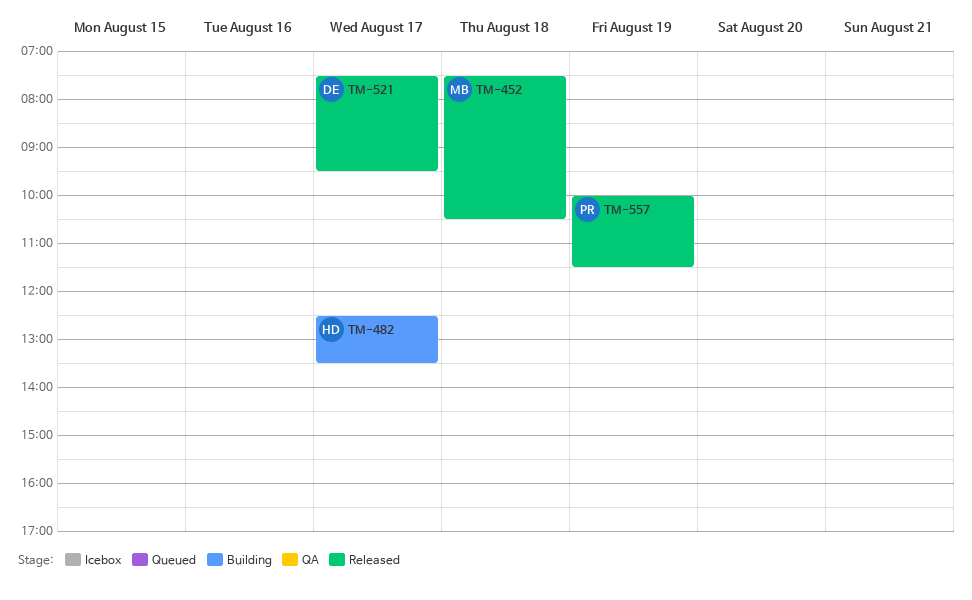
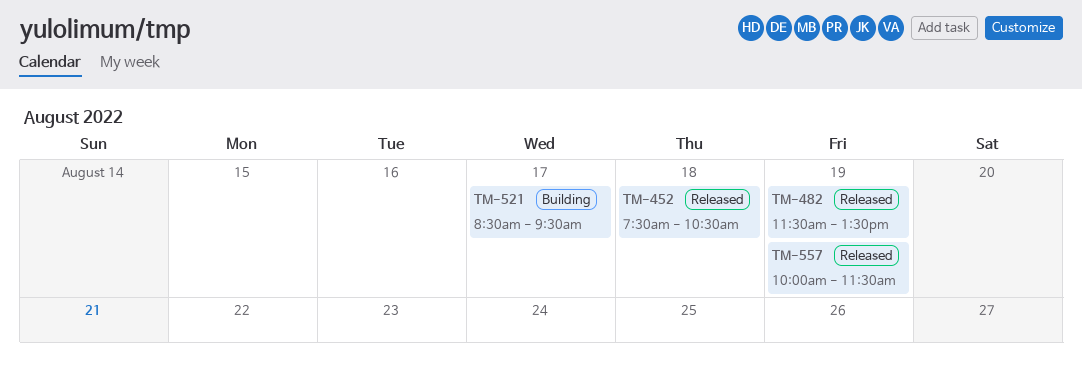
TM-482, status: Building -> Released
TM-482, day: Aug 17 -> Aug 19
TM-482, begins: 12:30 -> 11:30
TM-521, status: Released -> Building
TM-521, begins: 07:30 -> 08:30

